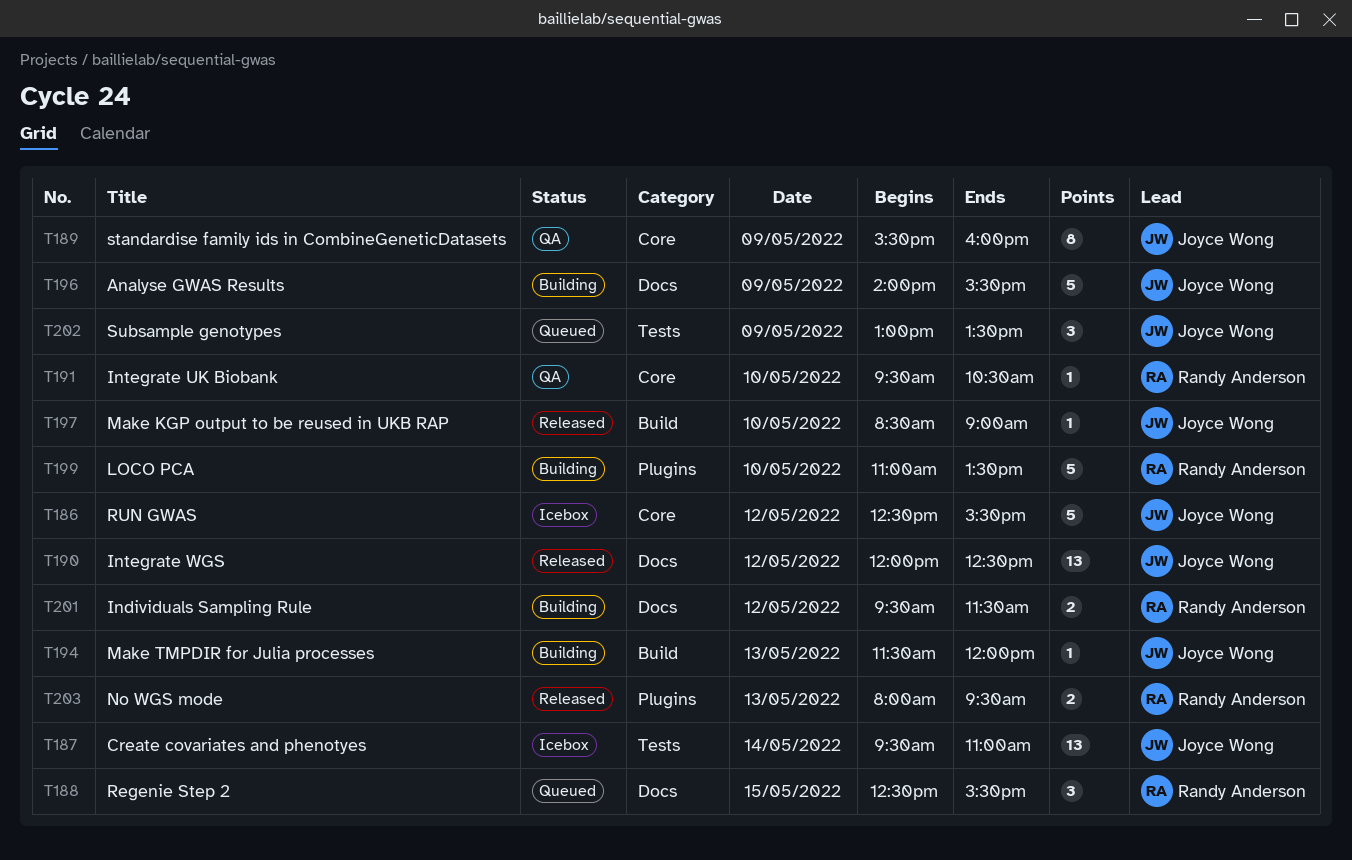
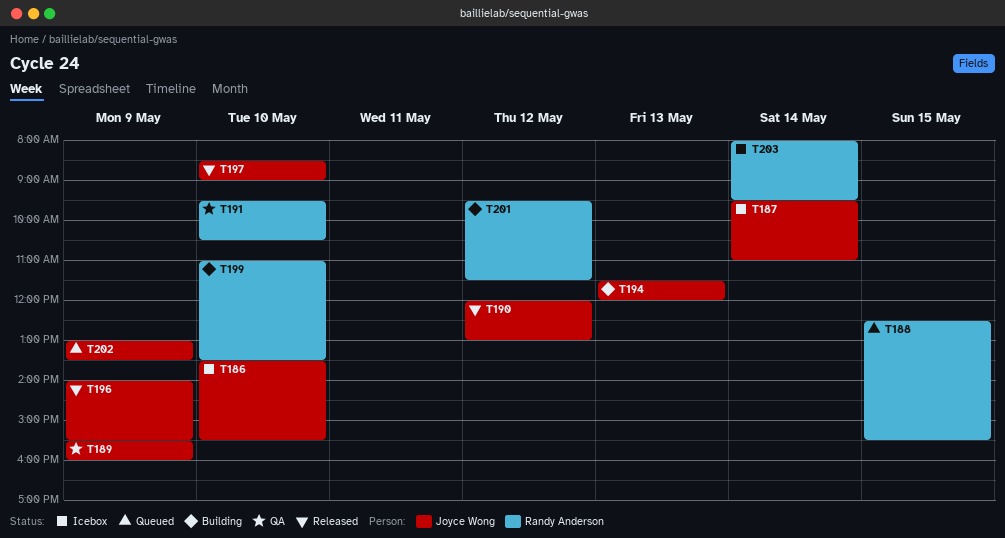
T186, day: May 12 -> May 10
T186, begins: 12:30 -> 13:30
T190, ends: 12:30 -> 13:00
T196, status: Building -> Released
T203, status: Released -> Icebox
T203, day: May 13 -> May 14

